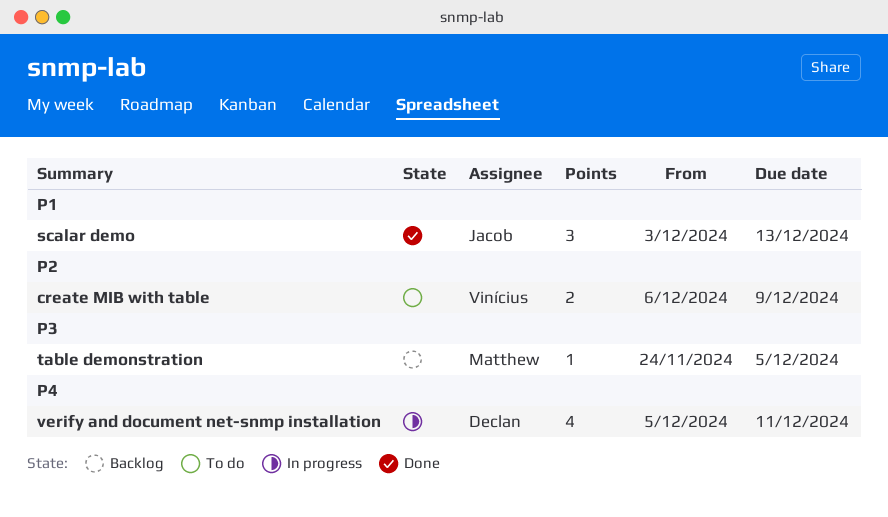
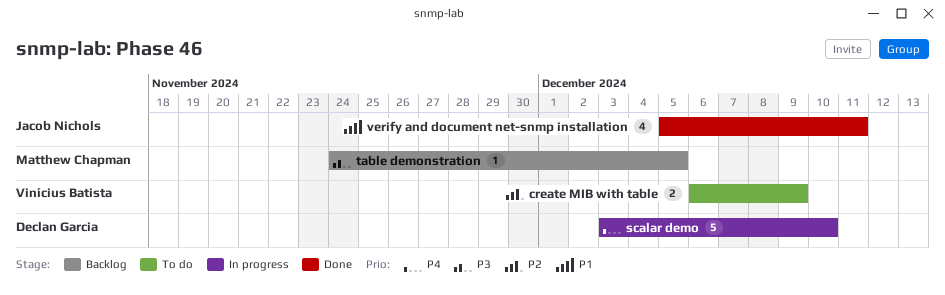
scalar demo, status: Done -> In progress
scalar demo, owner: Jacob Nichols -> Declan Garcia
scalar demo, priority: P1 -> P4
scalar demo, estimate: 3 -> 5
scalar demo, due: Dec 13 -> Dec 10
verify and document net-snmp installation, status: In progress -> Done
verify and document net-snmp installation, owner: Declan Garcia -> Jacob Nichols
verify and document net-snmp installation, priority: P4 -> P1

